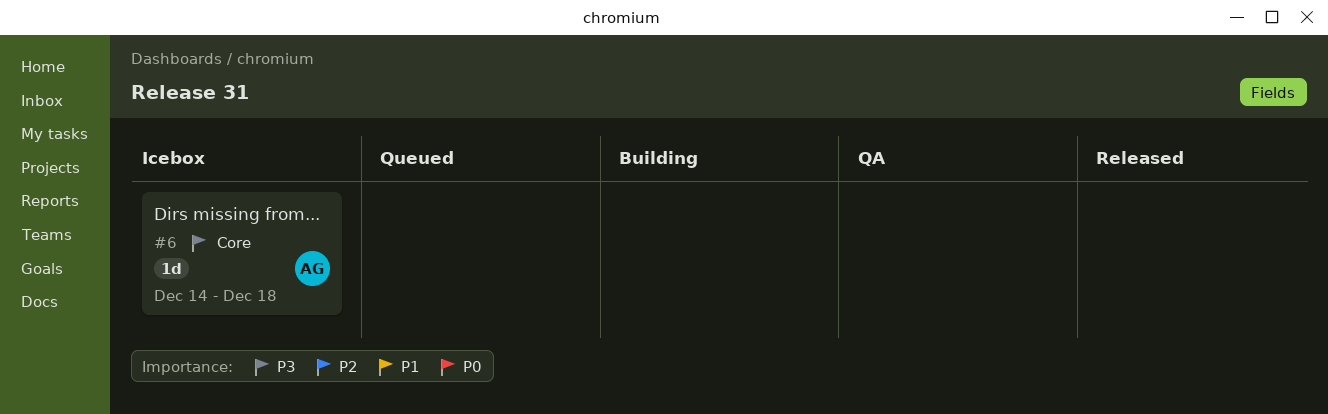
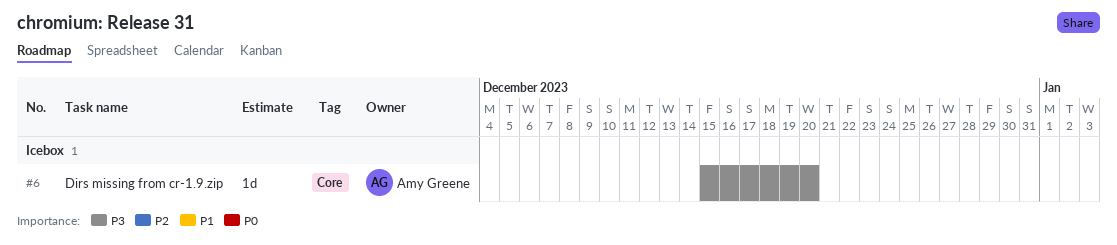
#6, start: Dec 14 -> Dec 15
#6, due: Dec 18 -> Dec 20

